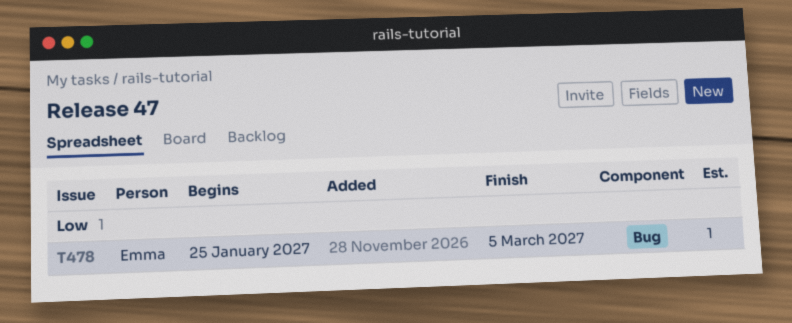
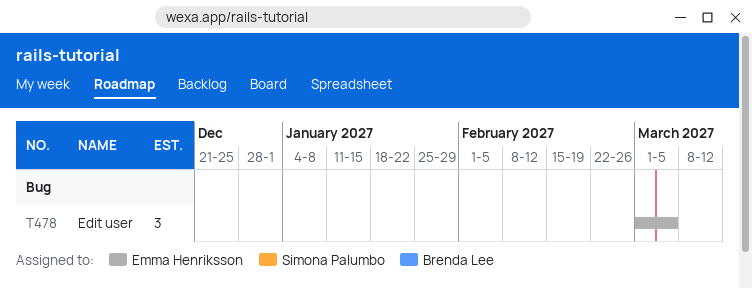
T478, estimate: 1 -> 3
T478, start: Jan 25 -> Mar 1

